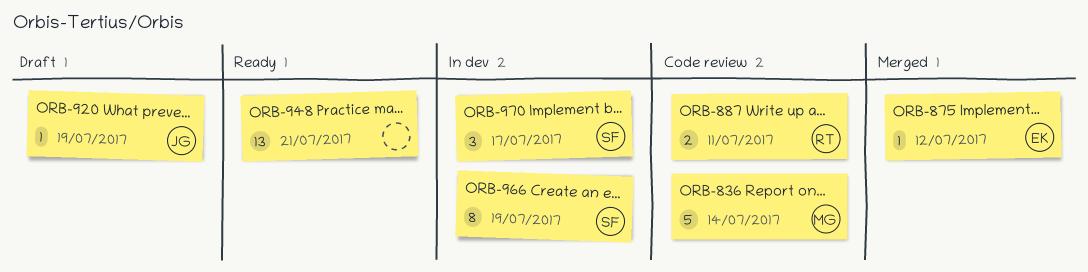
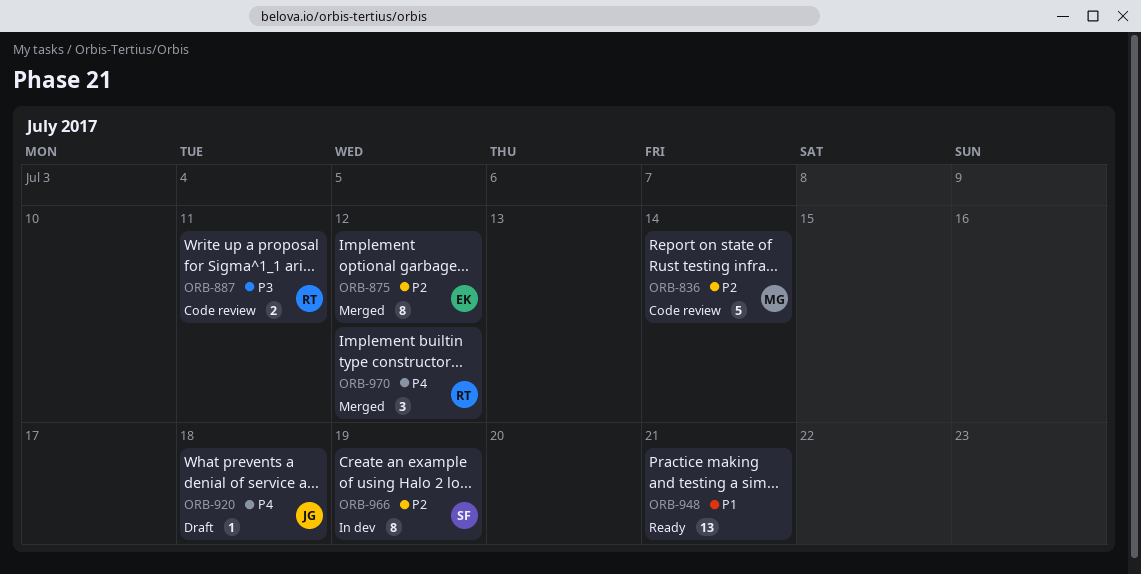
ORB-875, estimate: 1 -> 8
ORB-920, due: Jul 19 -> Jul 18
ORB-970, status: In dev -> Merged
ORB-970, owner: SF -> RT
ORB-970, due: Jul 17 -> Jul 12

